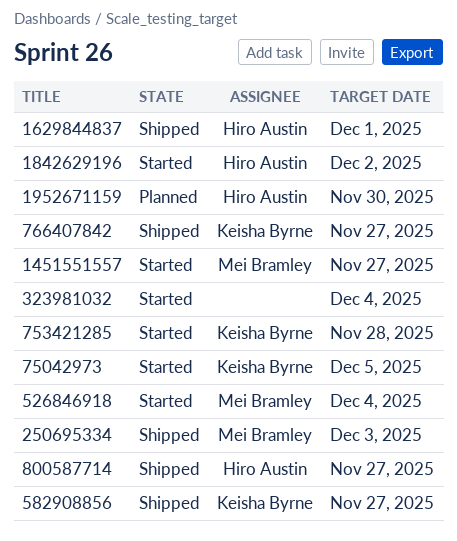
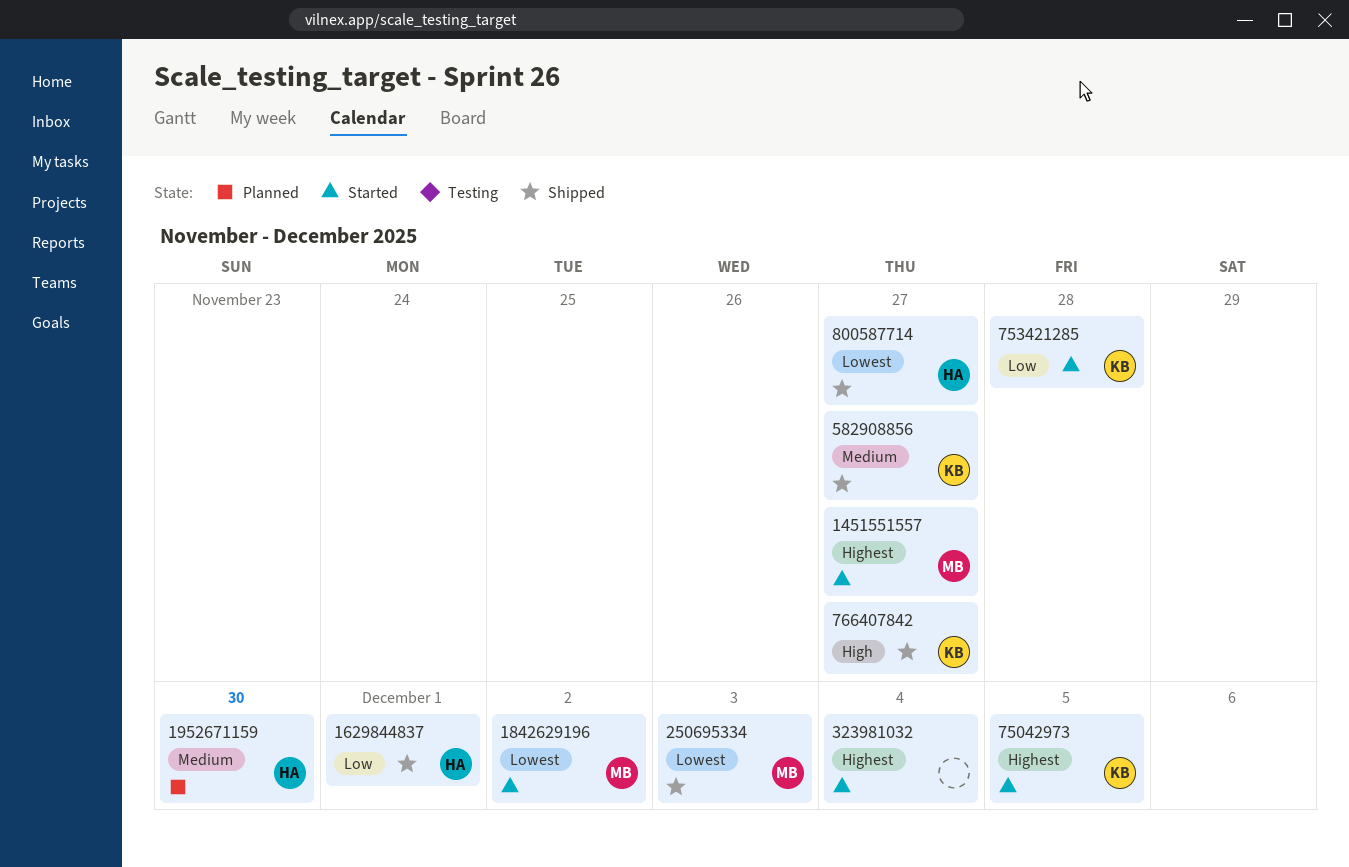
1842629196, owner: Hiro Austin -> Mei Bramley
526846918: present -> none

